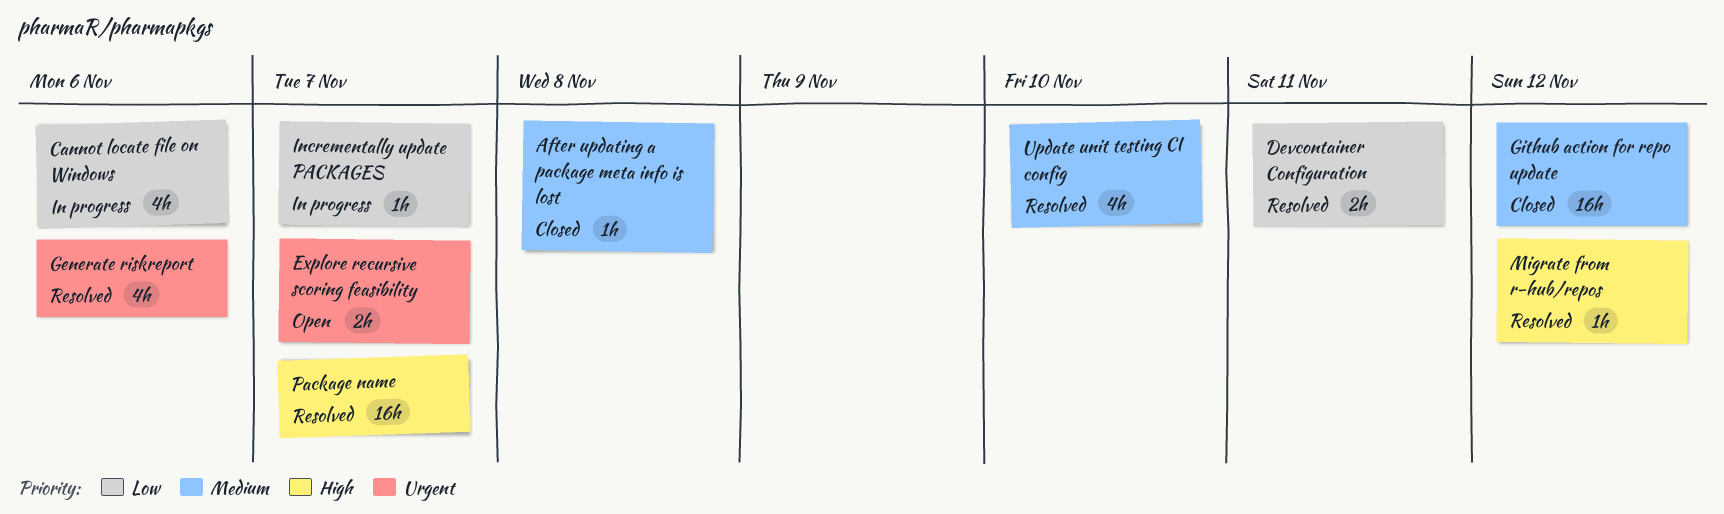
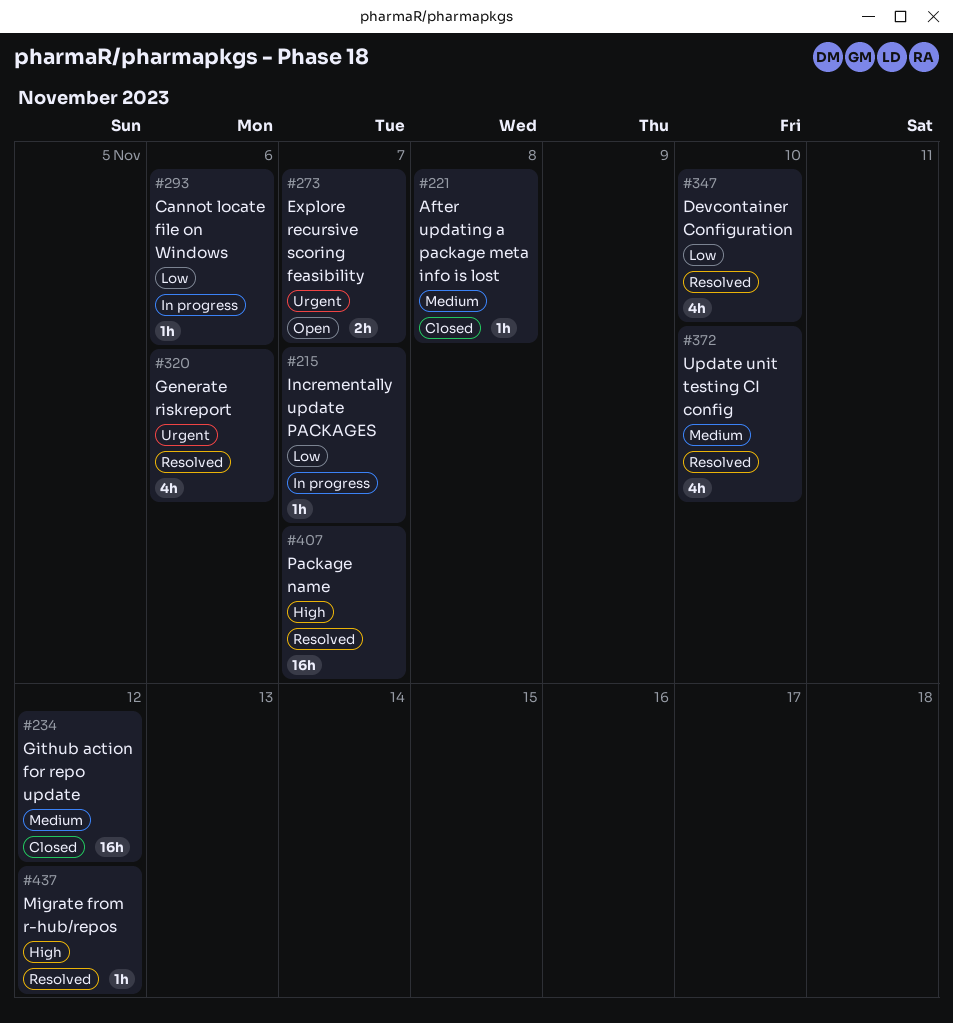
Cannot locate file on Windows, estimate: 4h -> 1h
Devcontainer Configuration, estimate: 2h -> 4h
Devcontainer Configuration, due: Nov 11 -> Nov 10

